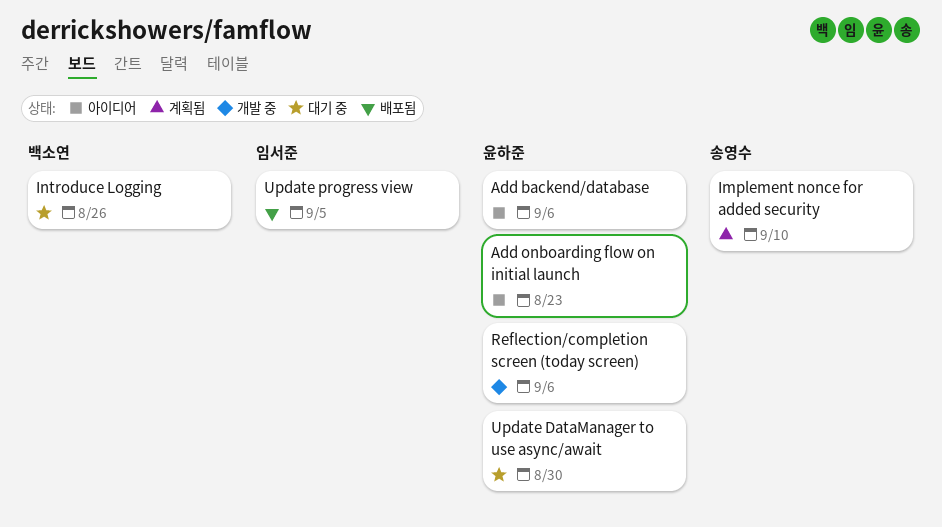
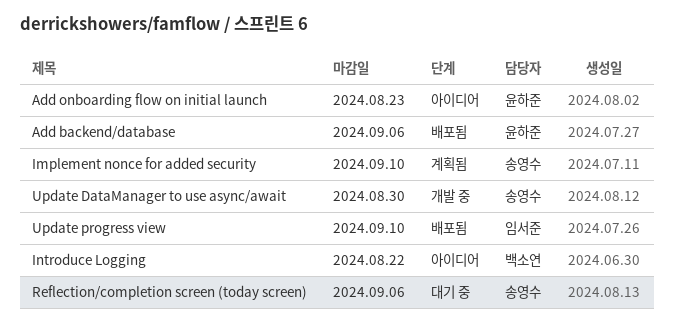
Add backend/database, status: 아이디어 -> 배포됨
Introduce Logging, status: 대기 중 -> 아이디어
Introduce Logging, due: Aug 26 -> Aug 22
Reflection/completion screen (today screen), status: 개발 중 -> 대기 중
Reflection/completion screen (today screen), owner: 윤하준 -> 송영수
Update DataManager to use async/await, status: 대기 중 -> 개발 중
Update DataManager to use async/await, owner: 윤하준 -> 송영수
Update progress view, due: Sep 5 -> Sep 10

